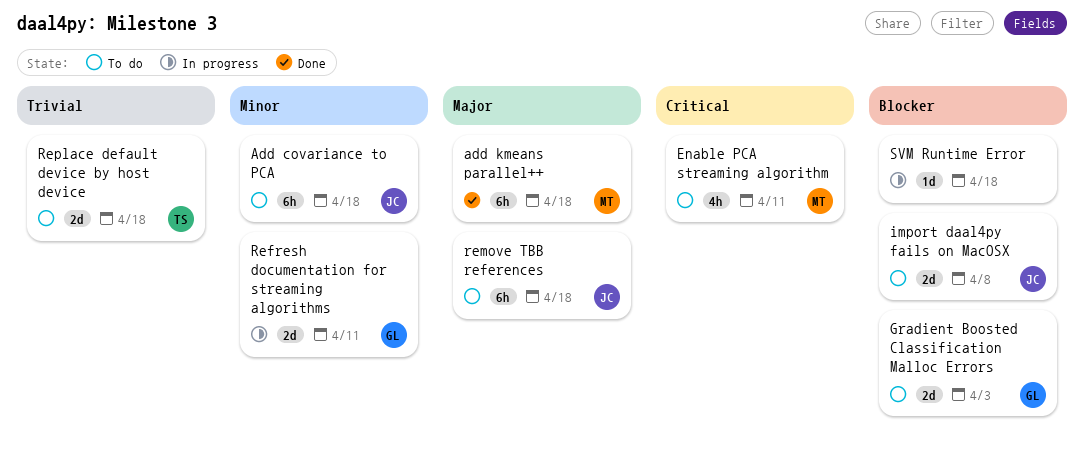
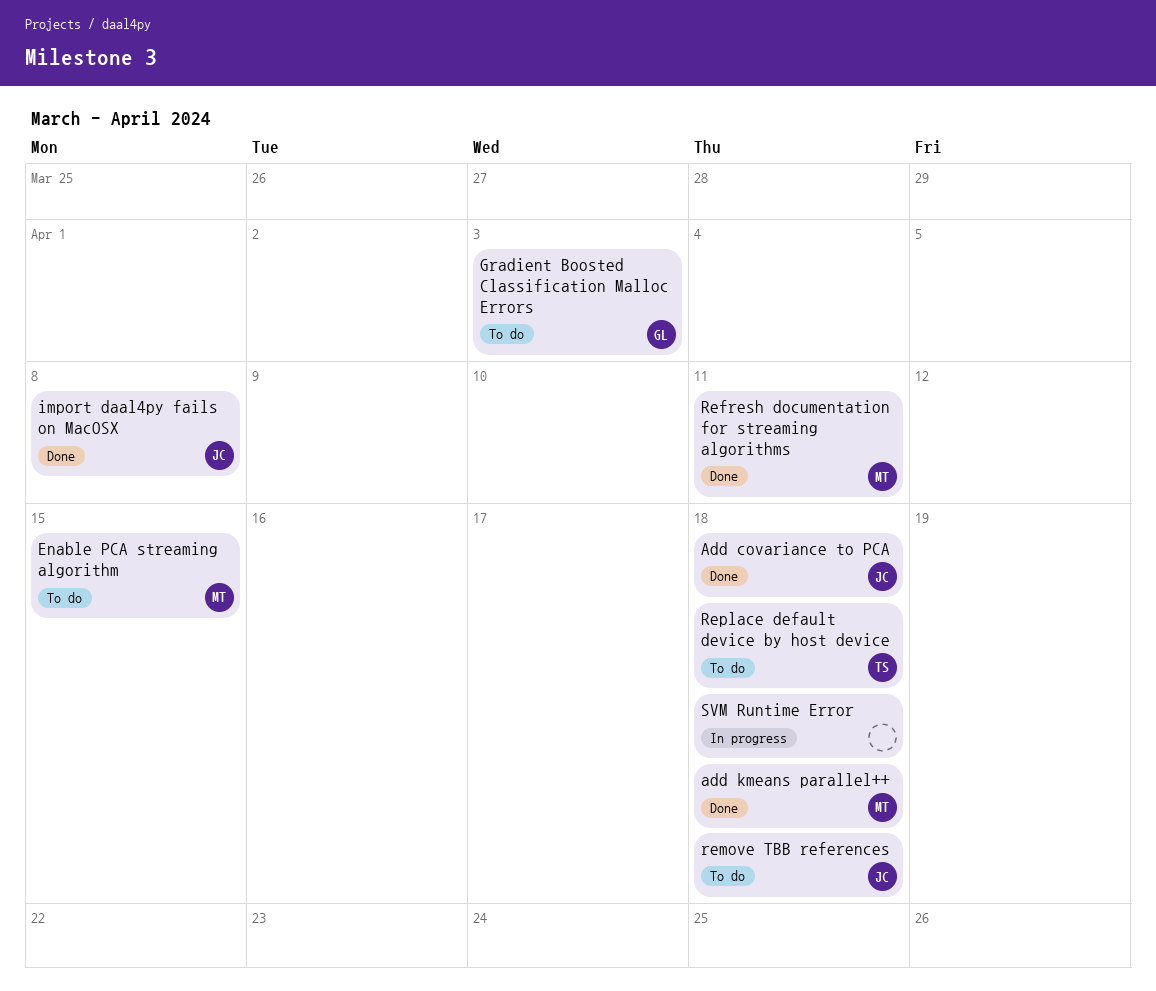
Add covariance to PCA, status: To do -> Done
Enable PCA streaming algorithm, due: Apr 11 -> Apr 15
import daal4py fails on MacOSX, status: To do -> Done
Refresh documentation for streaming algorithms, status: In progress -> Done
Refresh documentation for streaming algorithms, owner: GL -> MT

